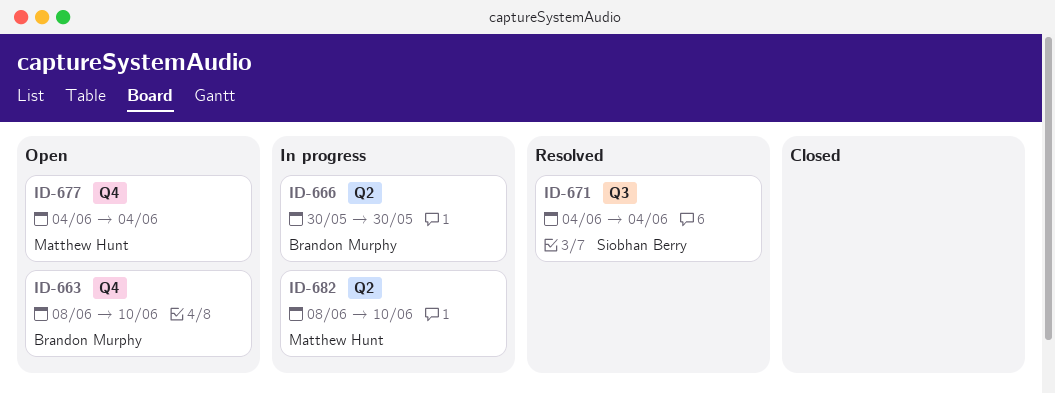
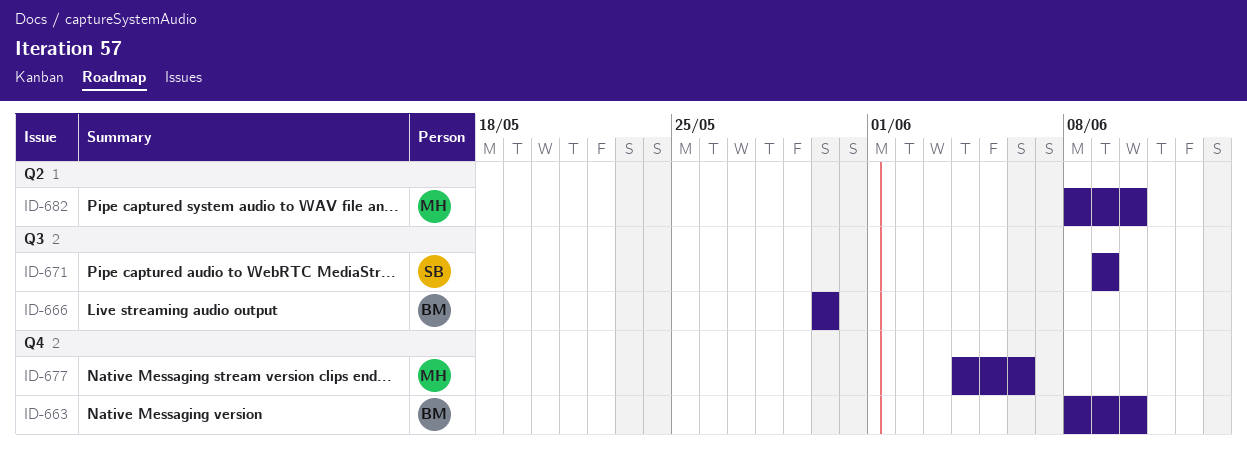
ID-666, label: Q2 -> Q3
ID-671, start: Jun 4 -> Jun 9
ID-671, due: Jun 4 -> Jun 9
ID-677, due: Jun 4 -> Jun 6

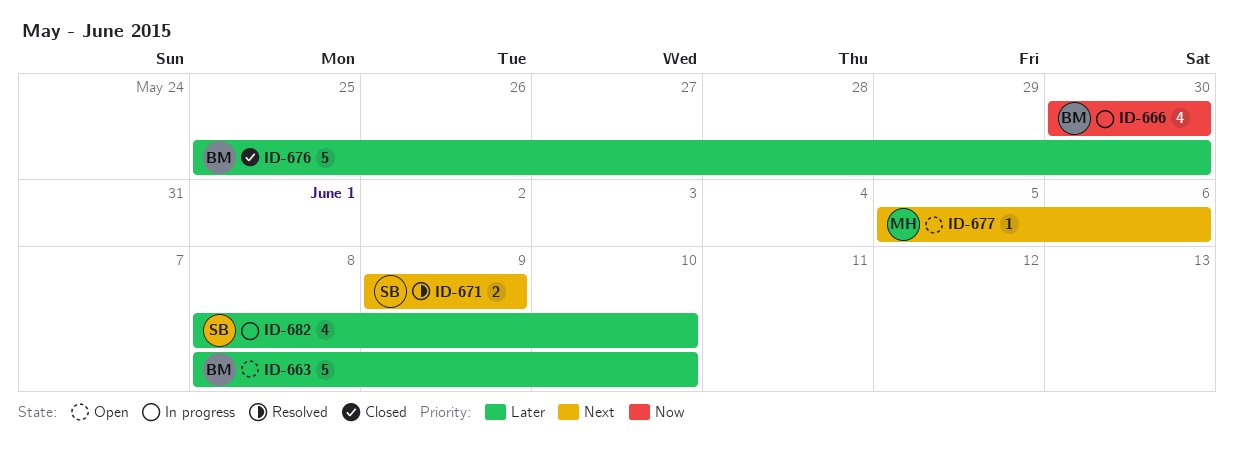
ID-676: none -> present
ID-677, start: Jun 4 -> Jun 5
ID-682, owner: MH -> SB

